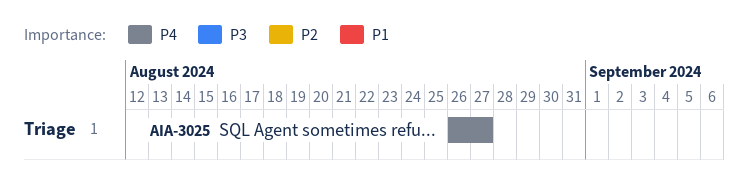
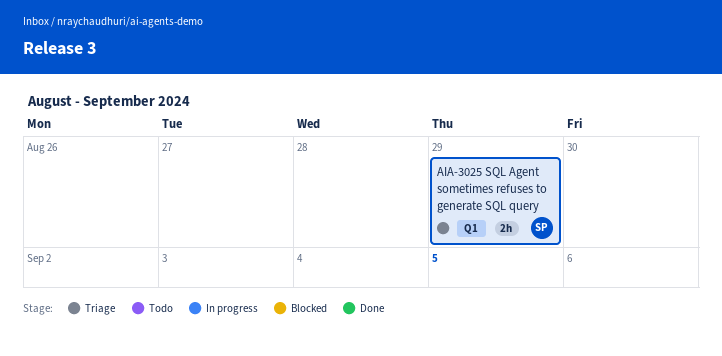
AIA-3025, due: Aug 27 -> Aug 29

